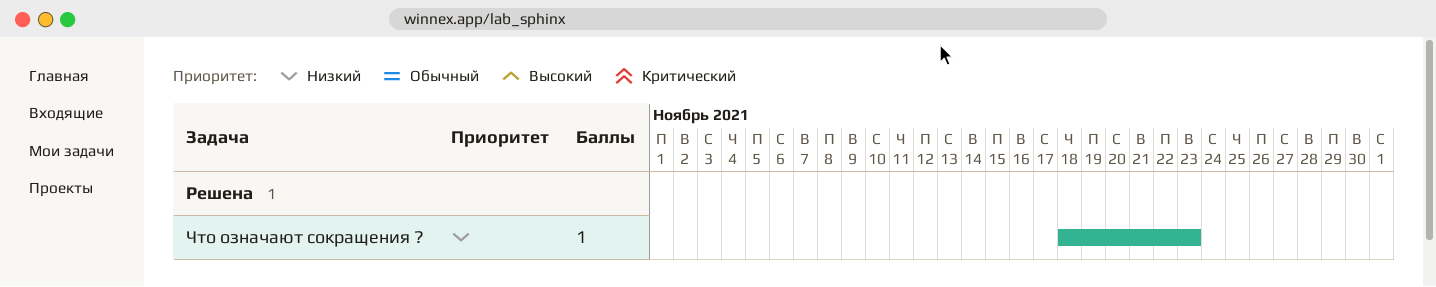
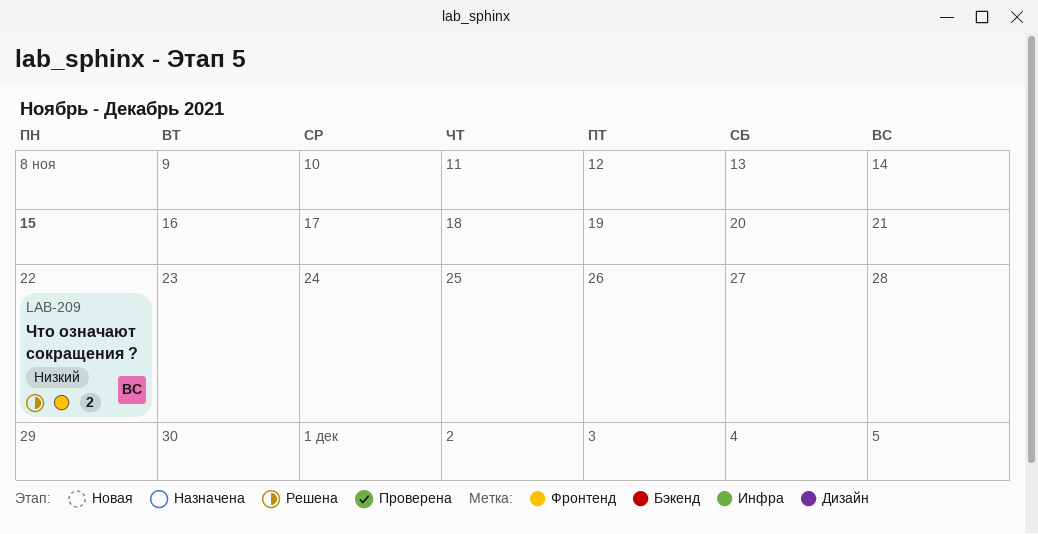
Что означают сокращения ?, estimate: 1 -> 2
Что означают сокращения ?, due: Nov 23 -> Nov 22

